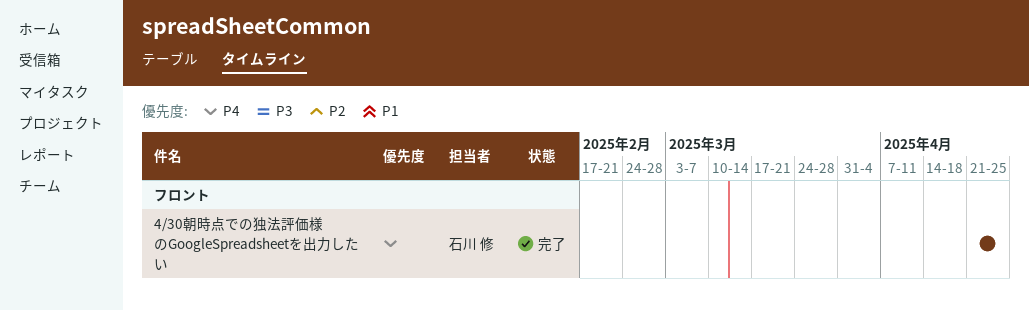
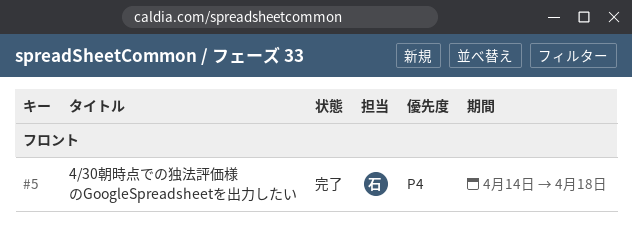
4/30朝時点での独法評価様のGoogleSpreadsheetを出力したい, start: Apr 21 -> Apr 14
4/30朝時点での独法評価様のGoogleSpreadsheetを出力したい, due: Apr 25 -> Apr 18

